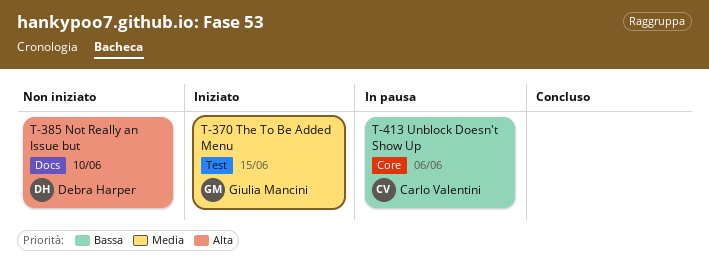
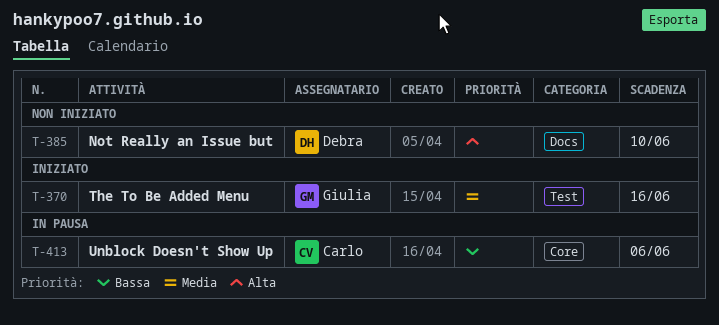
T-370, due: Jun 15 -> Jun 16

